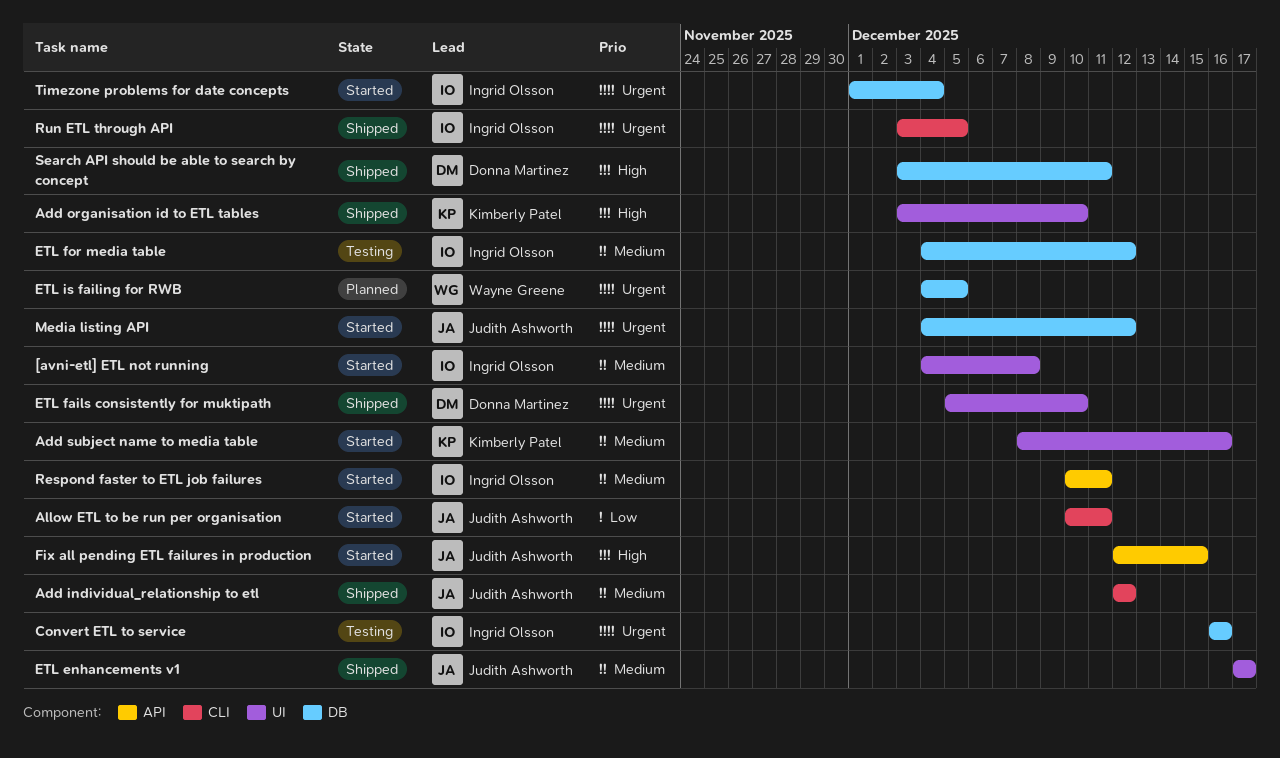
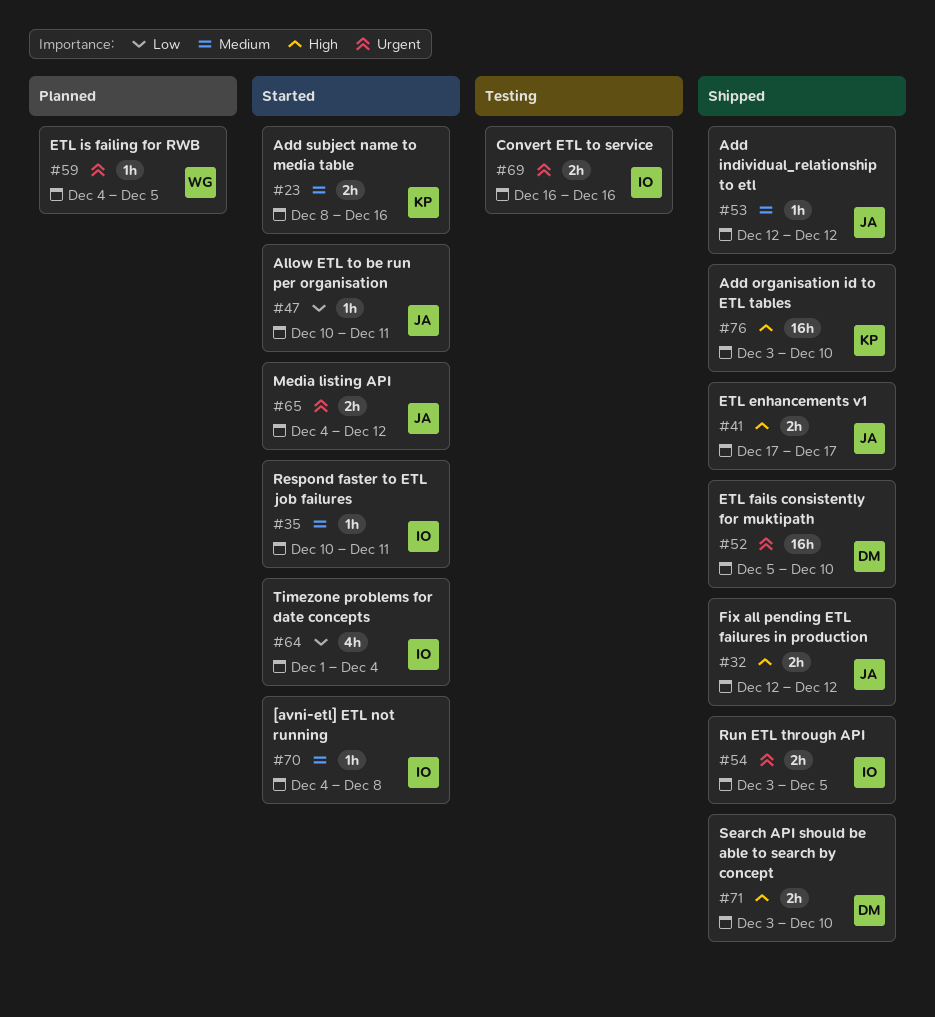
ETL enhancements v1, priority: Medium -> High
ETL for media table: present -> none
Fix all pending ETL failures in production, status: Started -> Shipped
Fix all pending ETL failures in production, due: Dec 15 -> Dec 12
Search API should be able to search by concept, due: Dec 11 -> Dec 10
Timezone problems for date concepts, priority: Urgent -> Low

